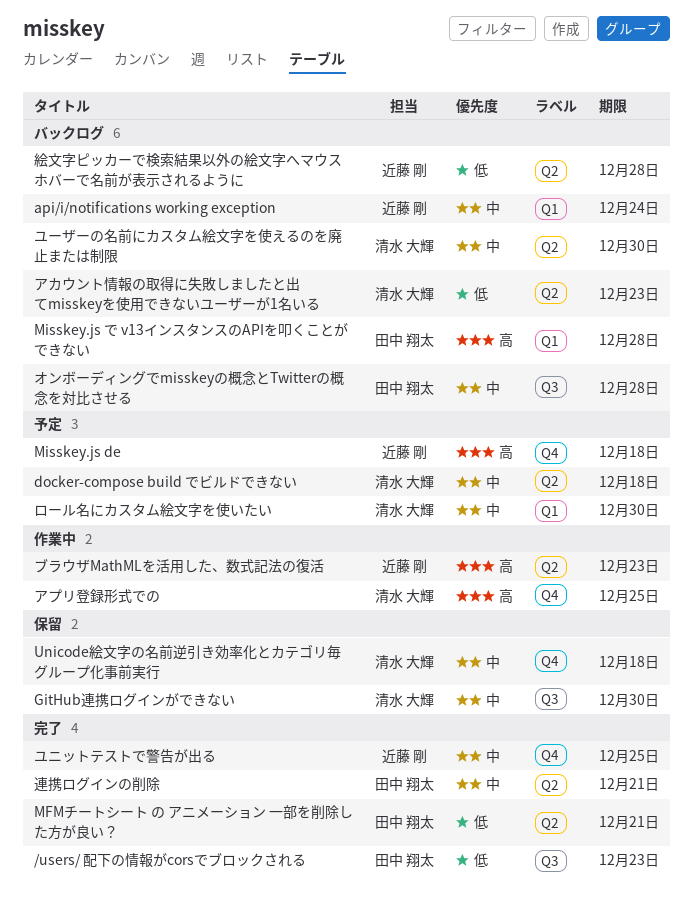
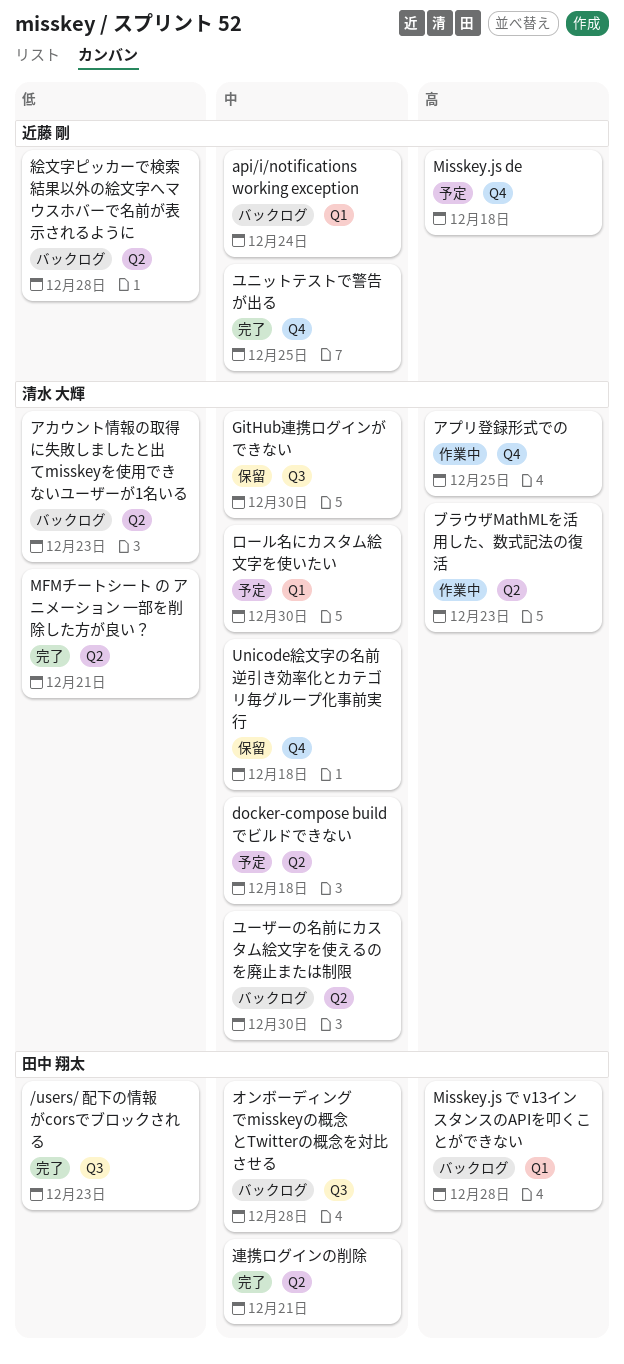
MFMチートシート の アニメーション 一部を削除した方が良い？, owner: 田中 翔太 -> 清水 大輝
ブラウザMathMLを活用した、数式記法の復活, owner: 近藤 剛 -> 清水 大輝

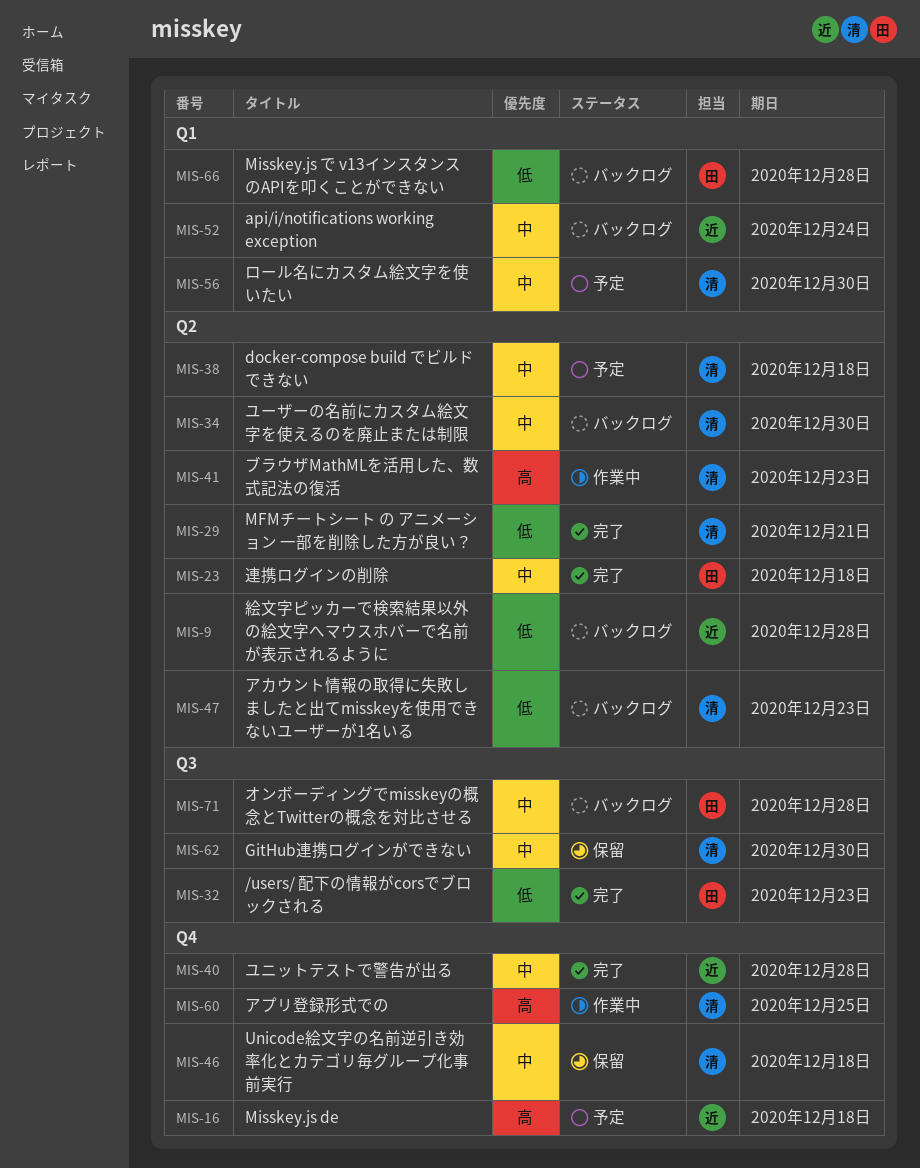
Misskey.js で v13インスタンスのAPIを叩くことができない, priority: 高 -> 低
ユニットテストで警告が出る, due: Dec 25 -> Dec 28
連携ログインの削除, due: Dec 21 -> Dec 18

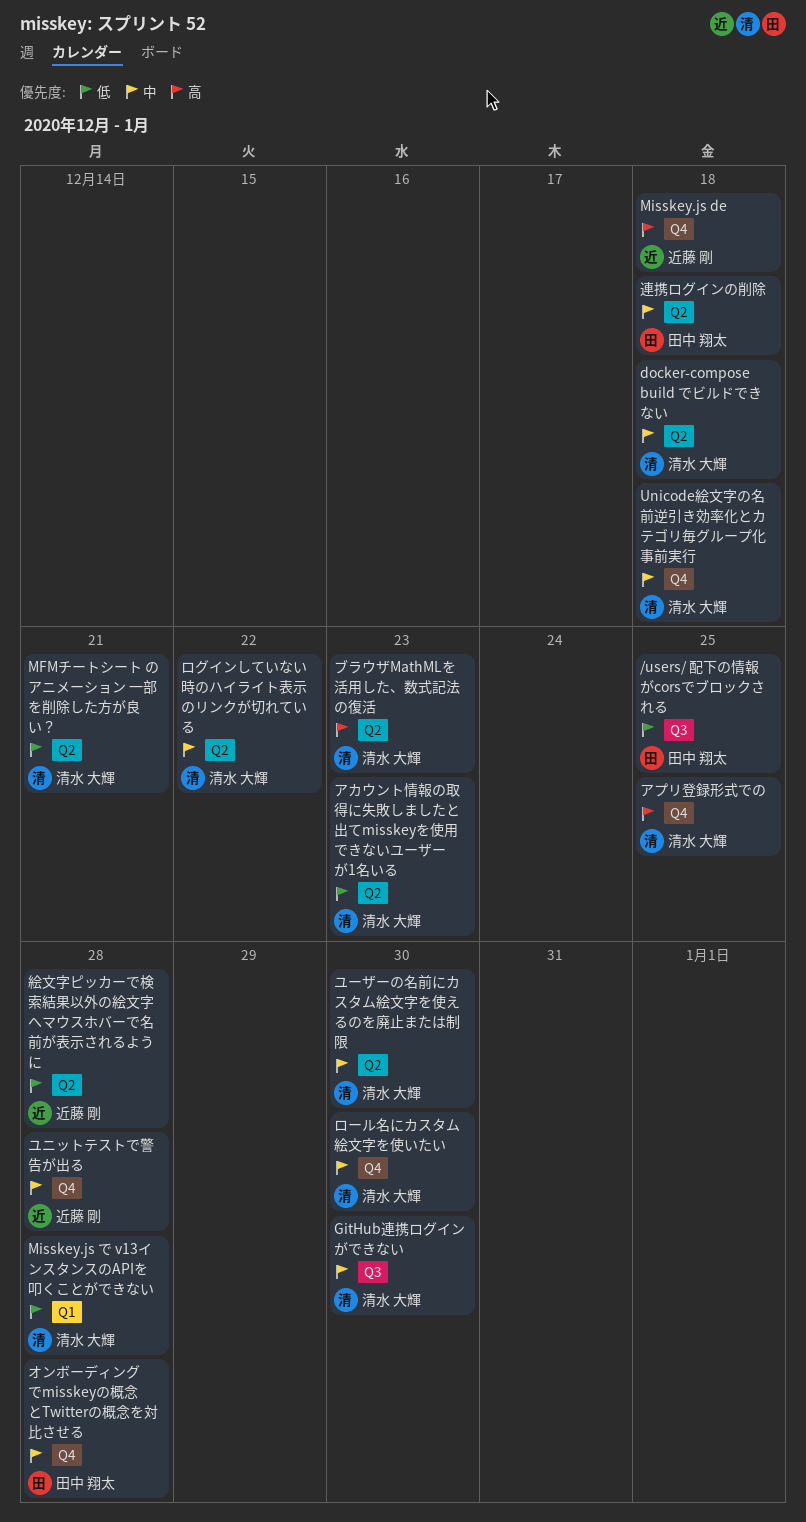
/users/ 配下の情報がcorsでブロックされる, due: Dec 23 -> Dec 25
api/i/notifications working exception: present -> none
Misskey.js で v13インスタンスのAPIを叩くことができない, owner: 田中 翔太 -> 清水 大輝
オンボーディングでmisskeyの概念とTwitterの概念を対比させる, label: Q3 -> Q4
ログインしていない時のハイライト表示のリンクが切れている: none -> present
ロール名にカスタム絵文字を使いたい, label: Q1 -> Q4

